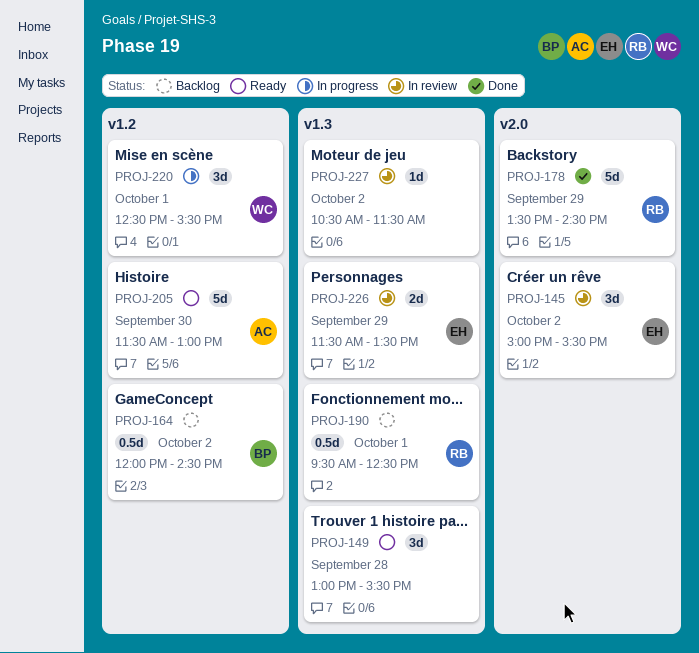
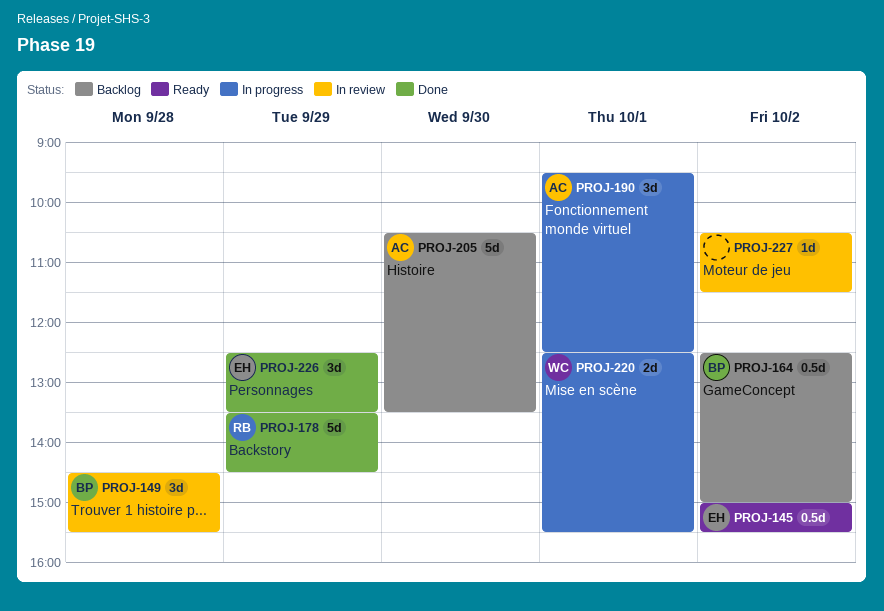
PROJ-145, status: In review -> Ready
PROJ-145, estimate: 3d -> 0.5d
PROJ-149, status: Ready -> In review
PROJ-149, owner: none -> BP
PROJ-149, begins: 13:00 -> 14:30
PROJ-164, begins: 12:00 -> 12:30
PROJ-164, ends: 14:30 -> 15:00
PROJ-190, status: Backlog -> In progress
PROJ-190, owner: RB -> AC
PROJ-190, estimate: 0.5d -> 3d
PROJ-205, status: Ready -> Backlog
PROJ-205, begins: 11:30 -> 10:30
PROJ-205, ends: 13:00 -> 13:30
PROJ-220, estimate: 3d -> 2d
PROJ-226, status: In review -> Done
PROJ-226, estimate: 2d -> 3d
PROJ-226, begins: 11:30 -> 12:30

